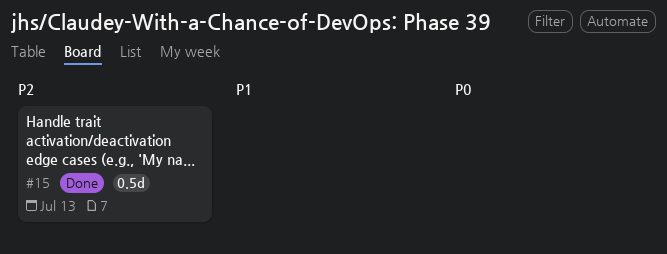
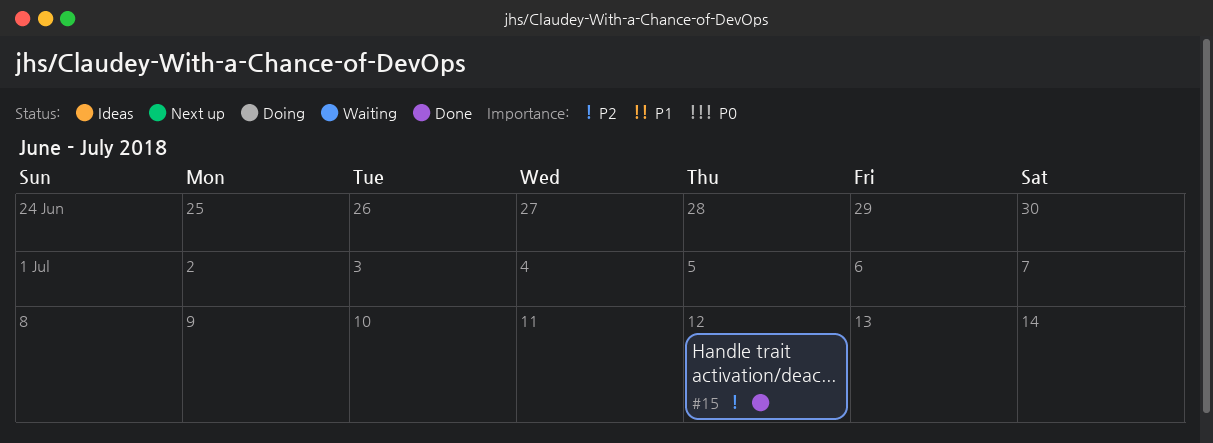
#15, due: Jul 13 -> Jul 12

